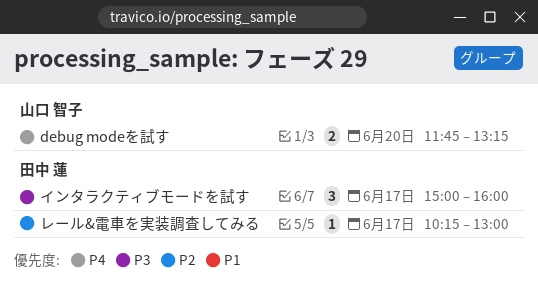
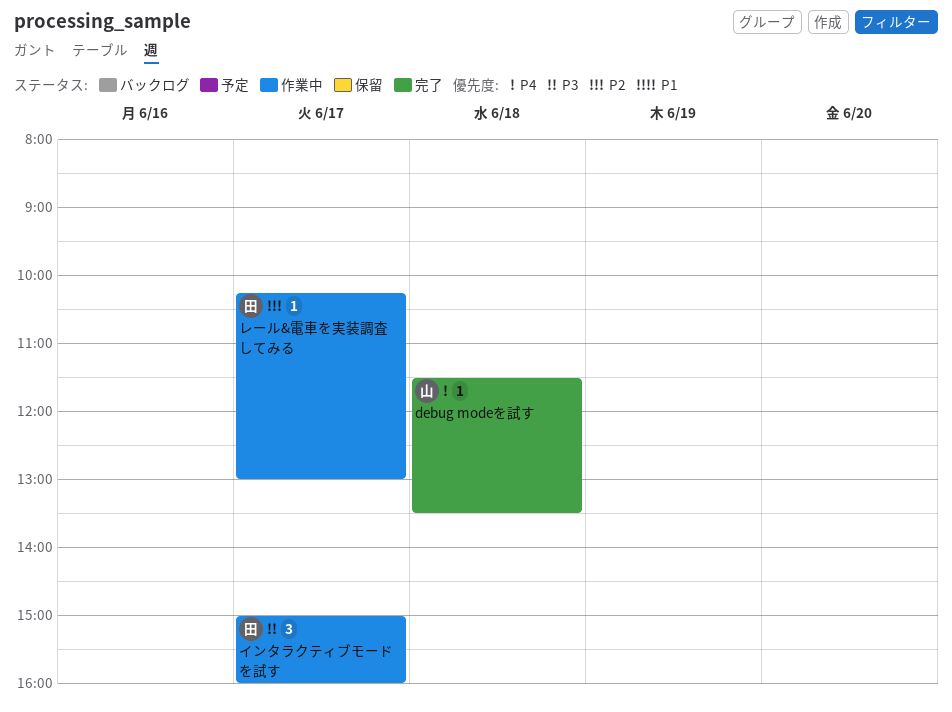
debug modeを試す, estimate: 2 -> 1
debug modeを試す, day: Jun 20 -> Jun 18
debug modeを試す, begins: 11:45 -> 11:30
debug modeを試す, ends: 13:15 -> 13:30

